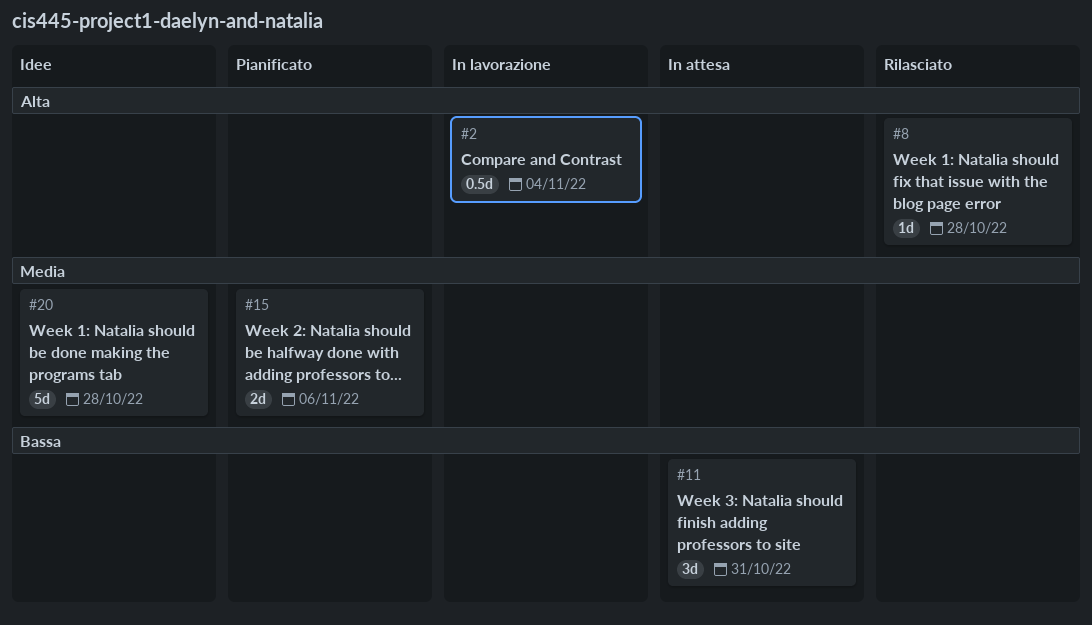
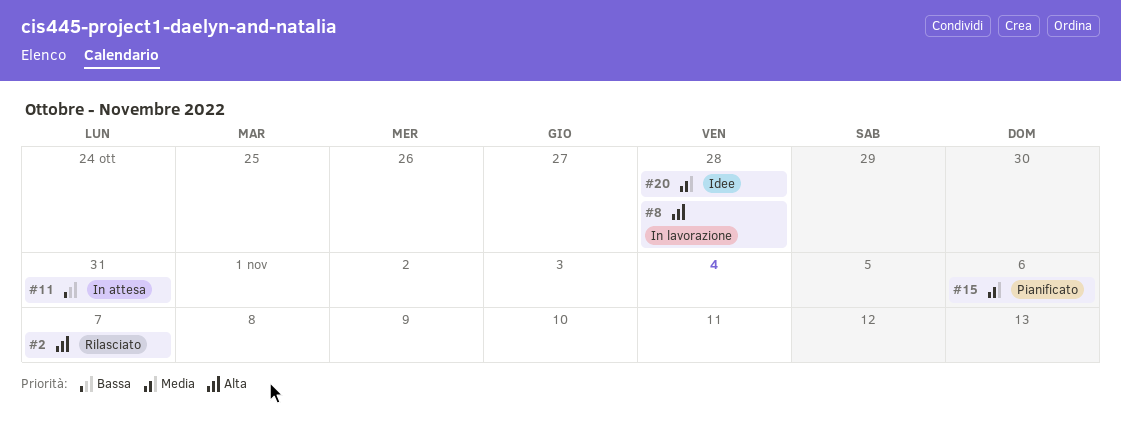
#2, status: In lavorazione -> Rilasciato
#2, due: Nov 4 -> Nov 7
#8, status: Rilasciato -> In lavorazione

